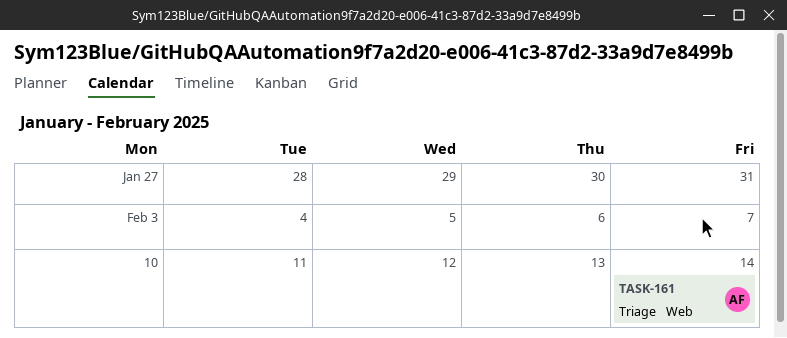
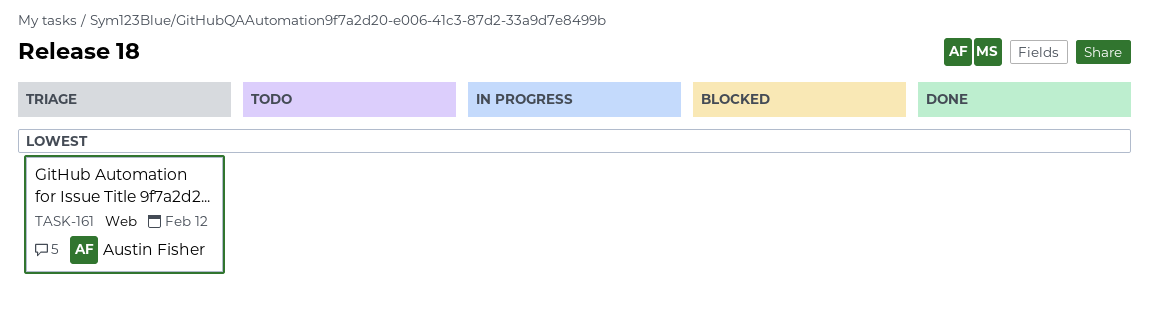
TASK-161, due: Feb 14 -> Feb 12

